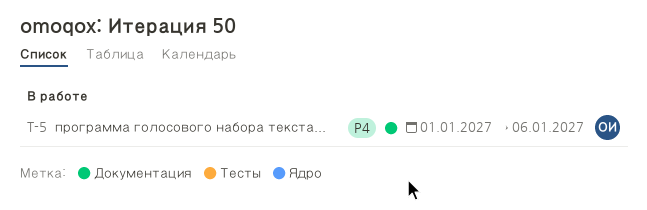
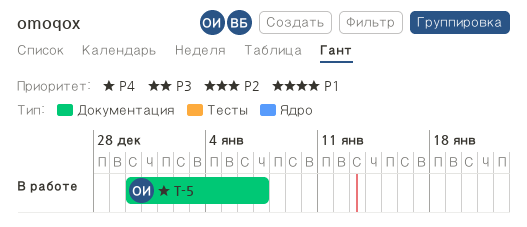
T-5, start: Jan 1 -> Dec 30
T-5, due: Jan 6 -> Jan 7

